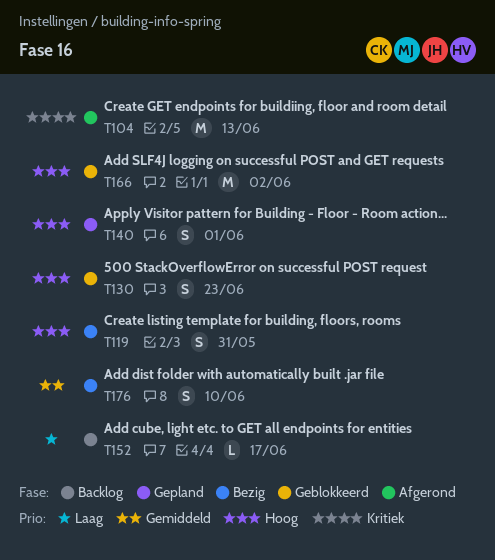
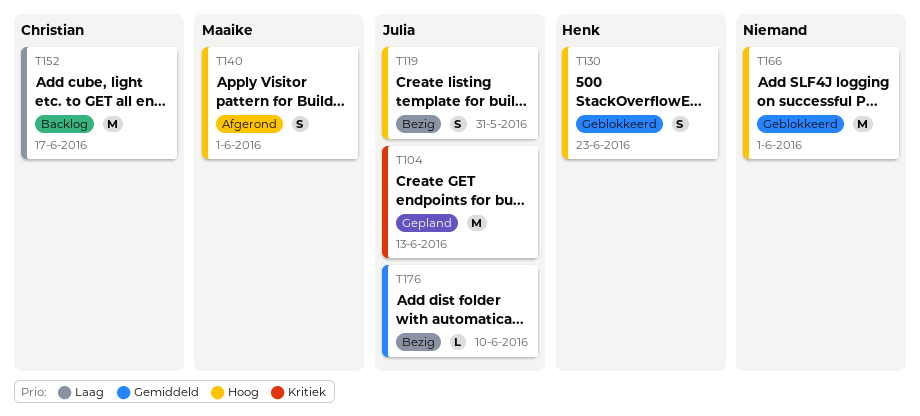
T104, status: Afgerond -> Gepland
T140, status: Gepland -> Afgerond
T152, estimate: L -> M
T166, due: Jun 2 -> Jun 1
T176, estimate: S -> L

